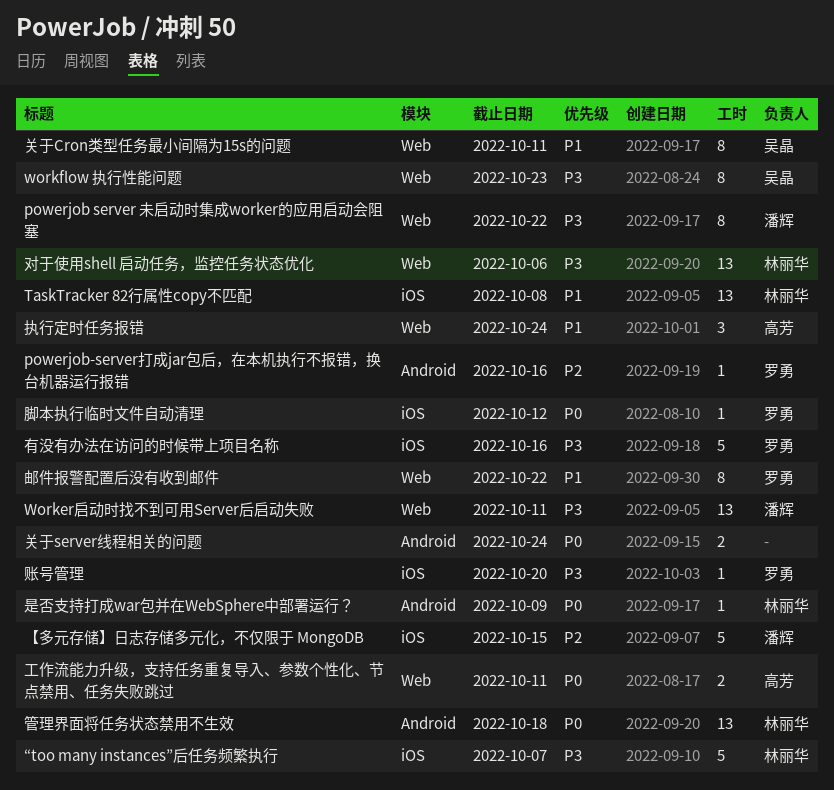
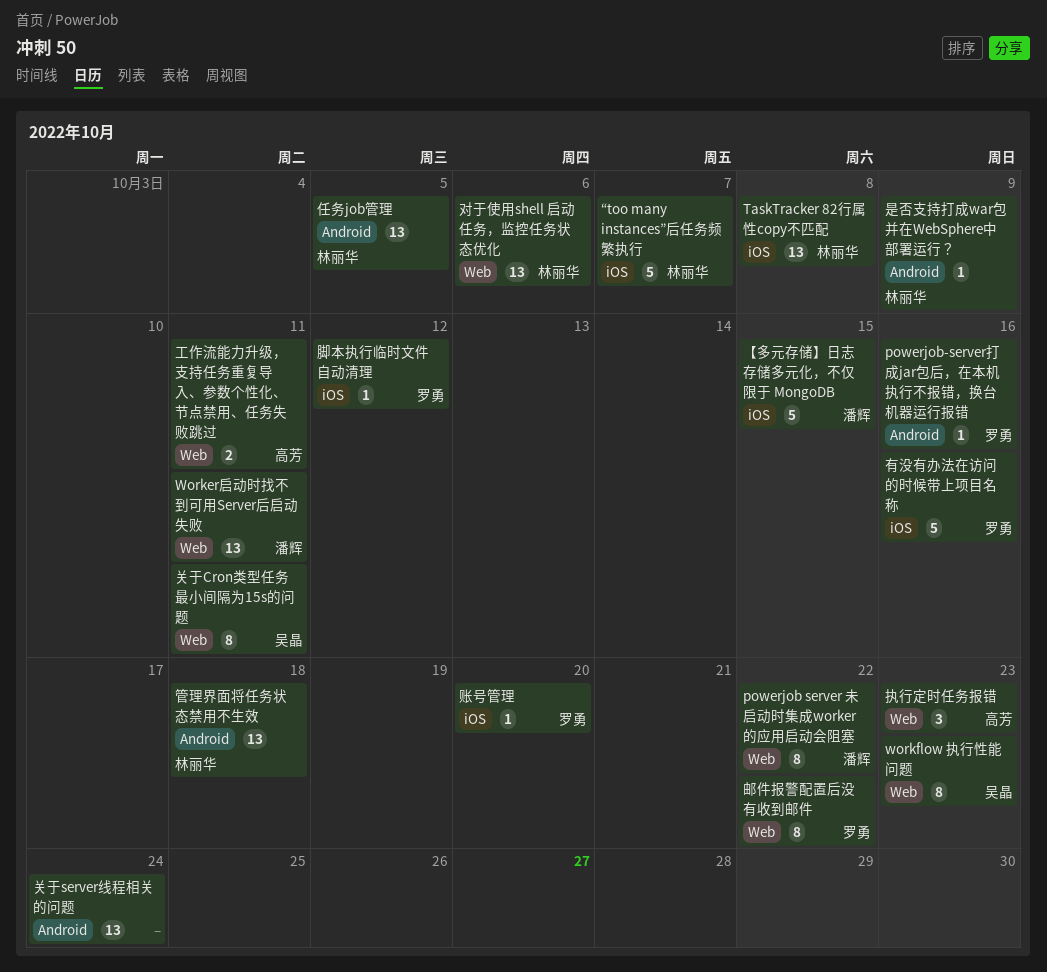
任务job管理: none -> present
关于server线程相关的问题, estimate: 2 -> 13
执行定时任务报错, due: Oct 24 -> Oct 23

